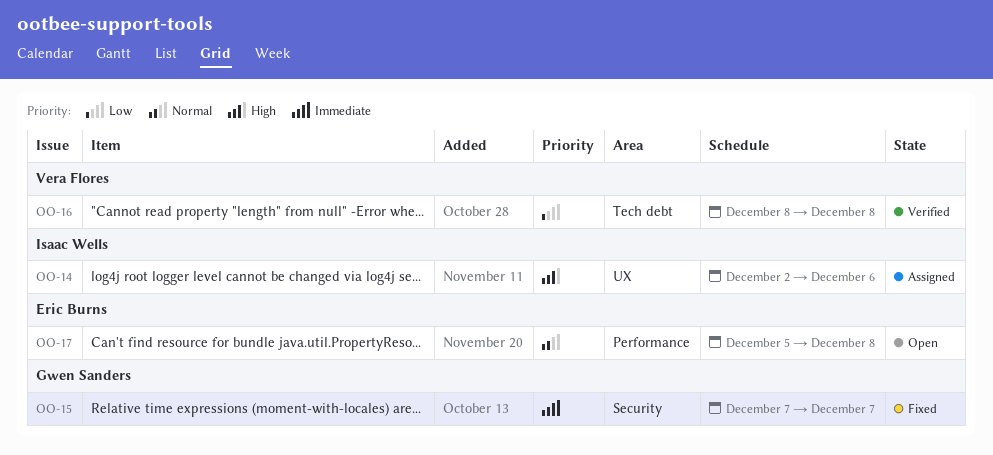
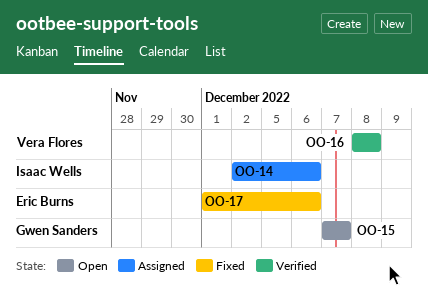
OO-15, status: Fixed -> Open
OO-17, status: Open -> Fixed
OO-17, start: Dec 5 -> Dec 1
OO-17, due: Dec 8 -> Dec 6

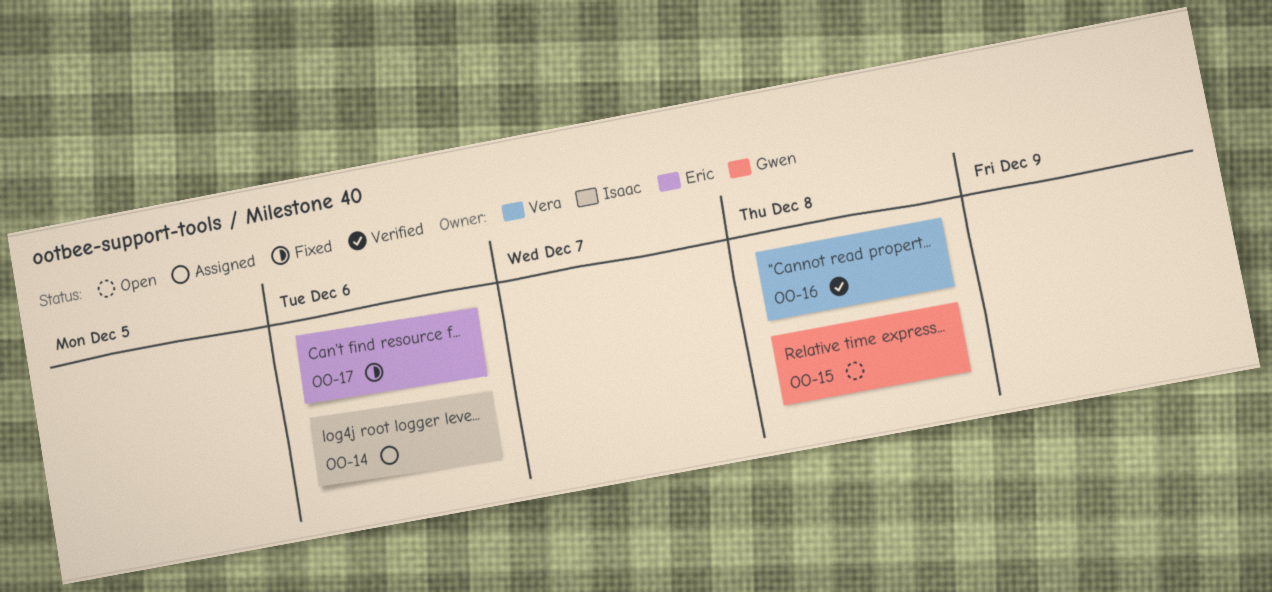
OO-15, due: Dec 7 -> Dec 8

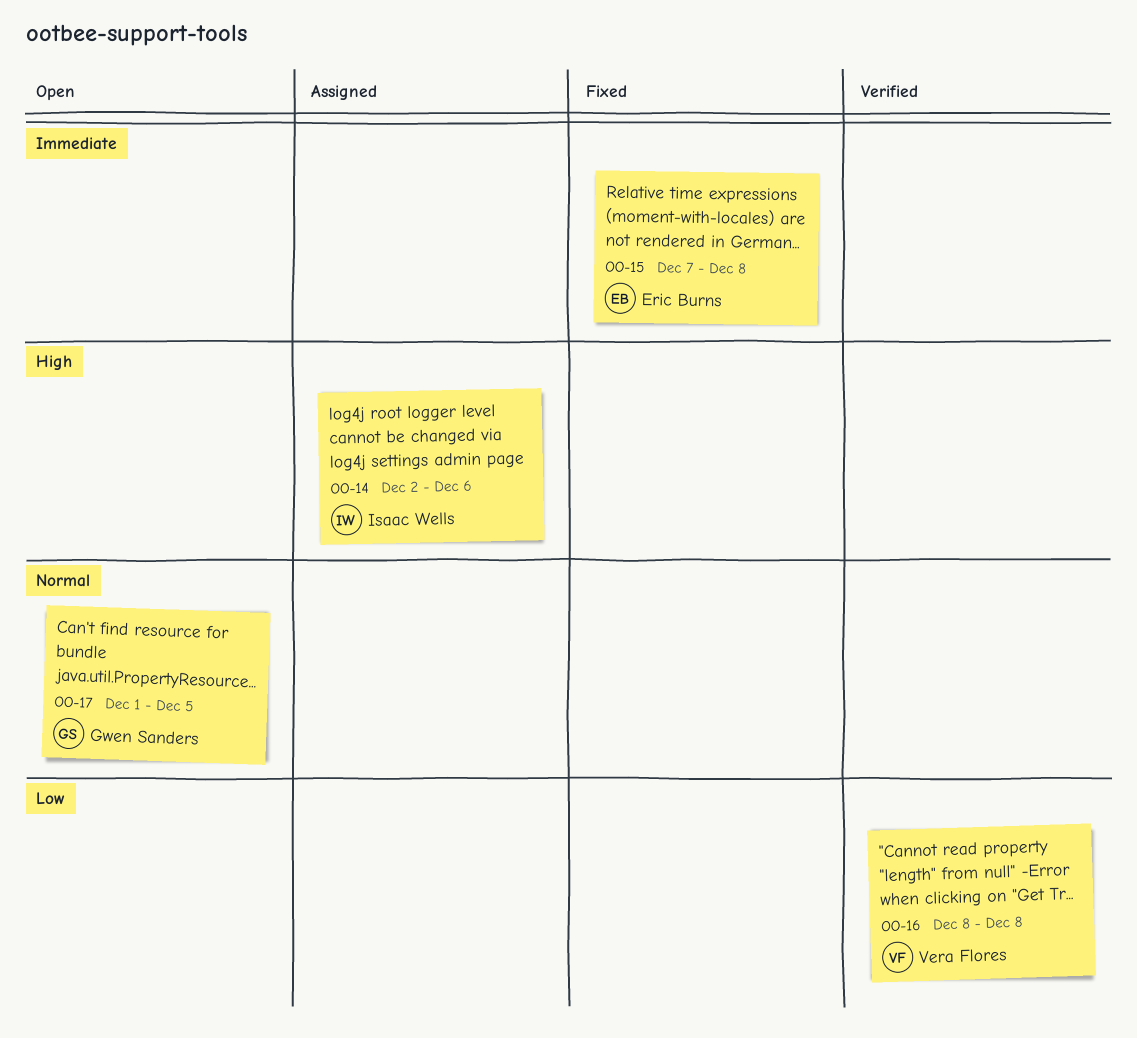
OO-15, status: Open -> Fixed
OO-15, owner: Gwen Sanders -> Eric Burns
OO-17, status: Fixed -> Open
OO-17, owner: Eric Burns -> Gwen Sanders
OO-17, due: Dec 6 -> Dec 5

